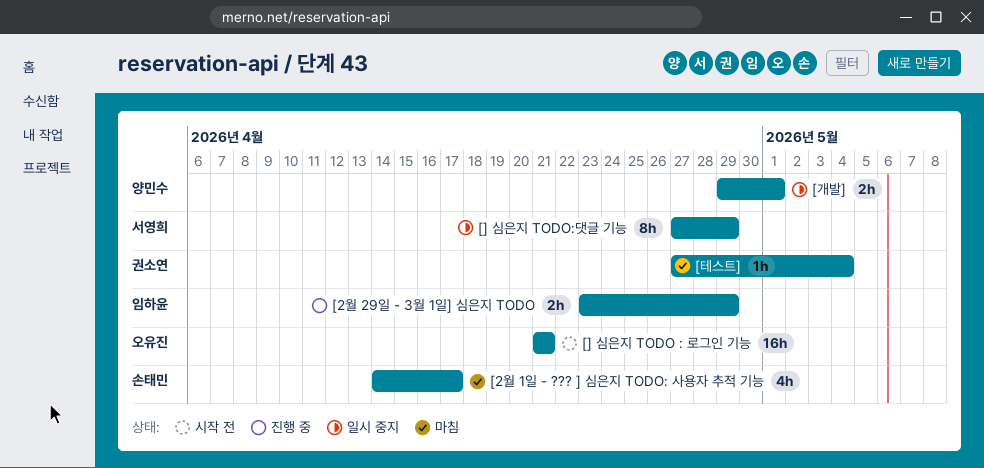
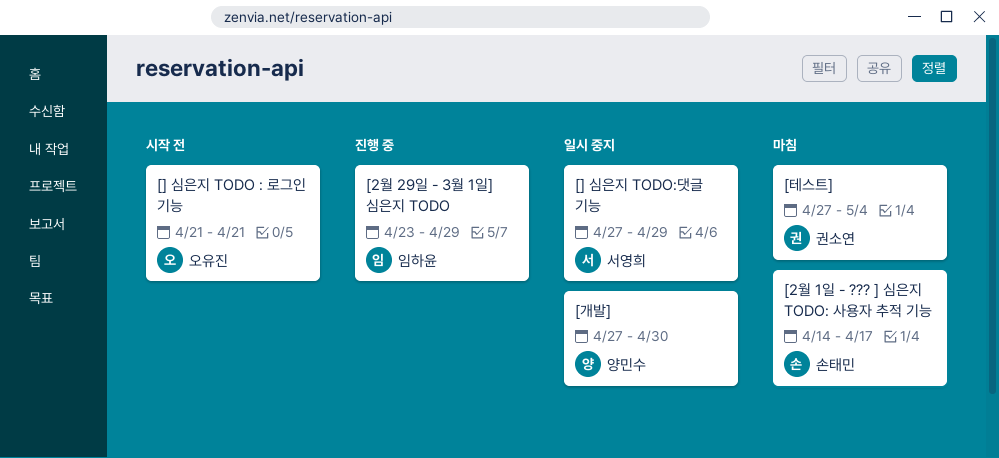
[개발], start: Apr 29 -> Apr 27
[개발], due: May 1 -> Apr 30

